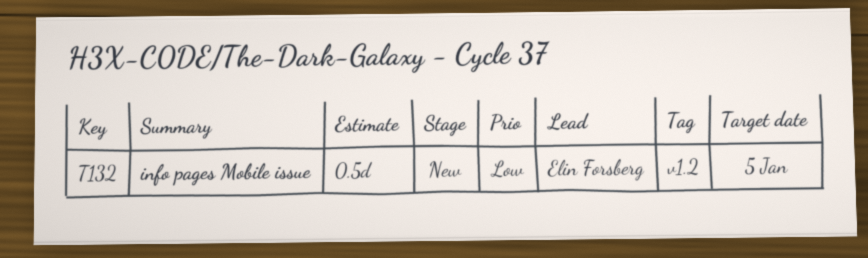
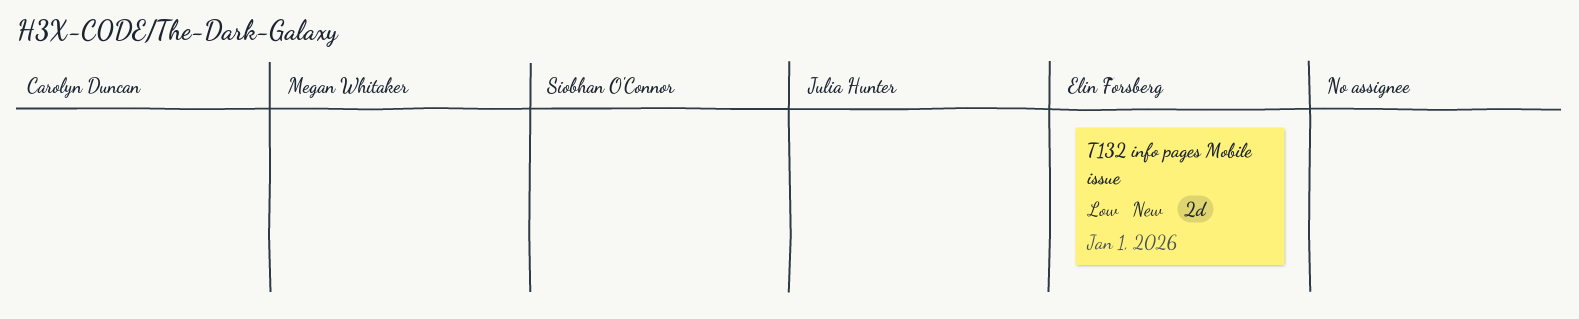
T132, estimate: 0.5d -> 2d
T132, due: Jan 5 -> Jan 1

